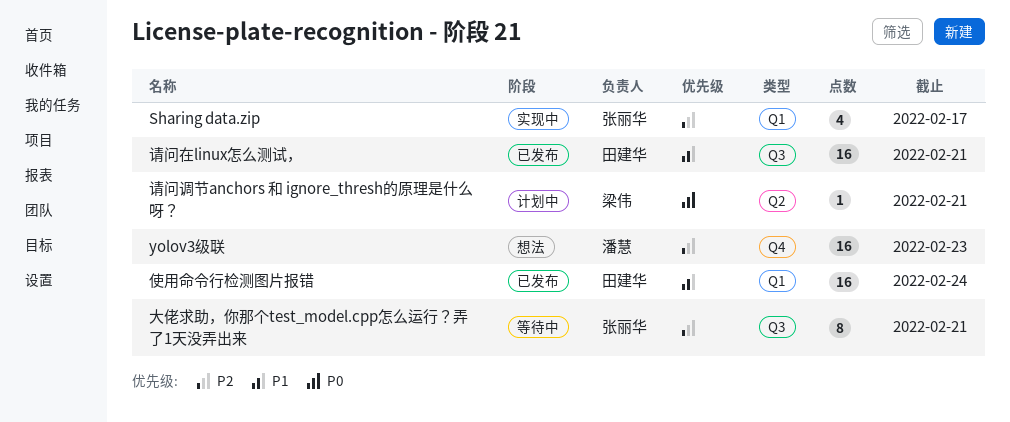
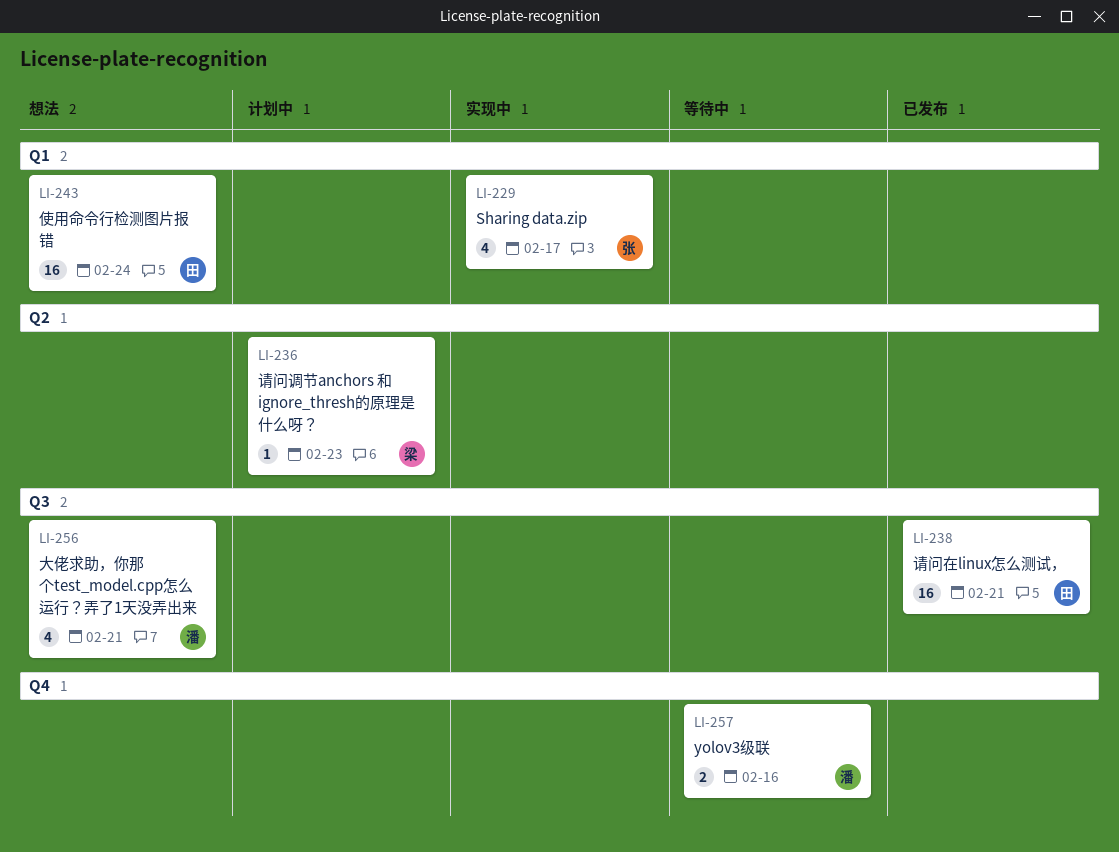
yolov3级联, status: 想法 -> 等待中
yolov3级联, estimate: 16 -> 2
yolov3级联, due: Feb 23 -> Feb 16
使用命令行检测图片报错, status: 已发布 -> 想法
大佬求助，你那个test_model.cpp怎么运行？弄了1天没弄出来, status: 等待中 -> 想法
大佬求助，你那个test_model.cpp怎么运行？弄了1天没弄出来, owner: 张丽华 -> 潘慧
大佬求助，你那个test_model.cpp怎么运行？弄了1天没弄出来, estimate: 8 -> 4
请问调节anchors 和 ignore_thresh的原理是什么呀？, due: Feb 21 -> Feb 23

